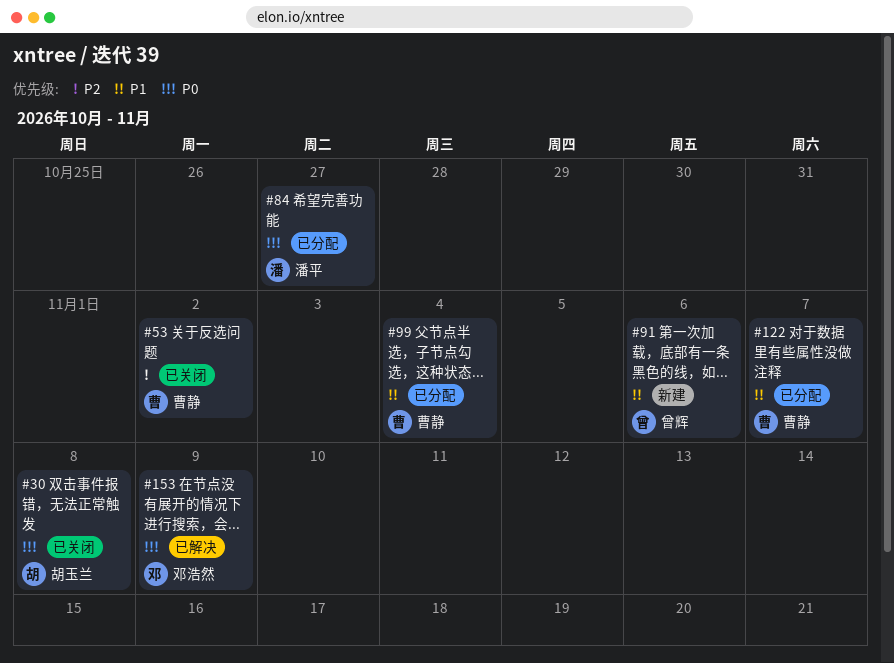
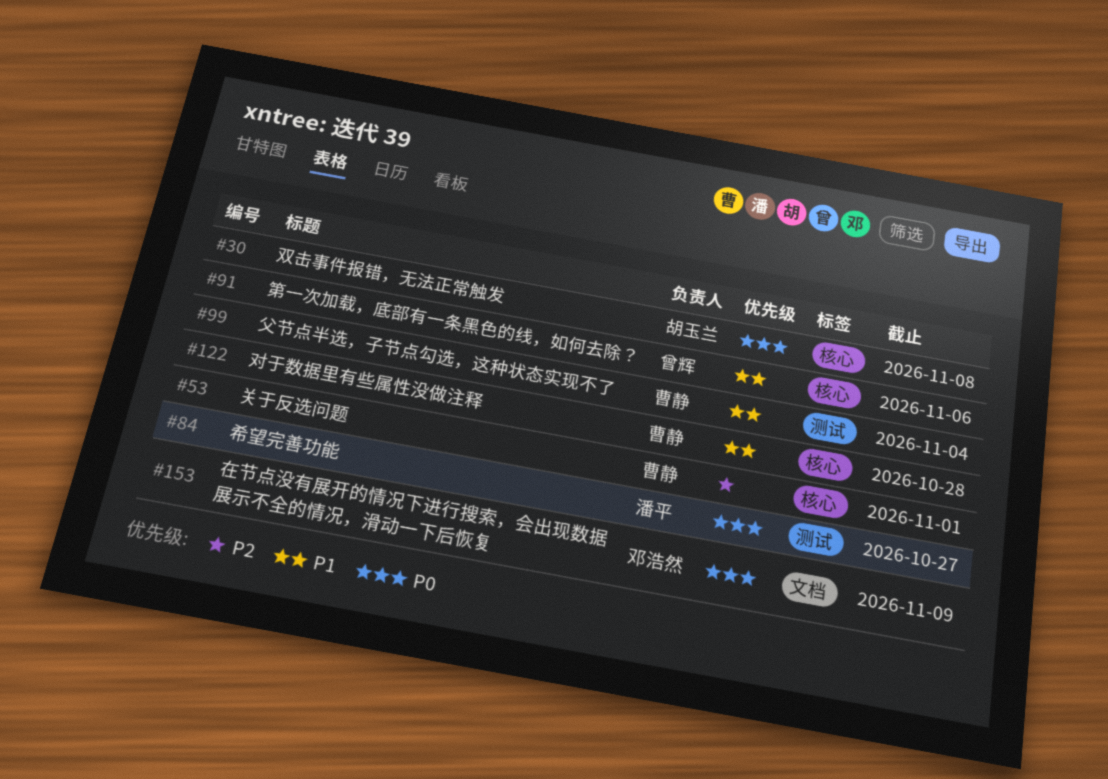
#53, due: Nov 2 -> Nov 1
#122, due: Nov 7 -> Oct 28

